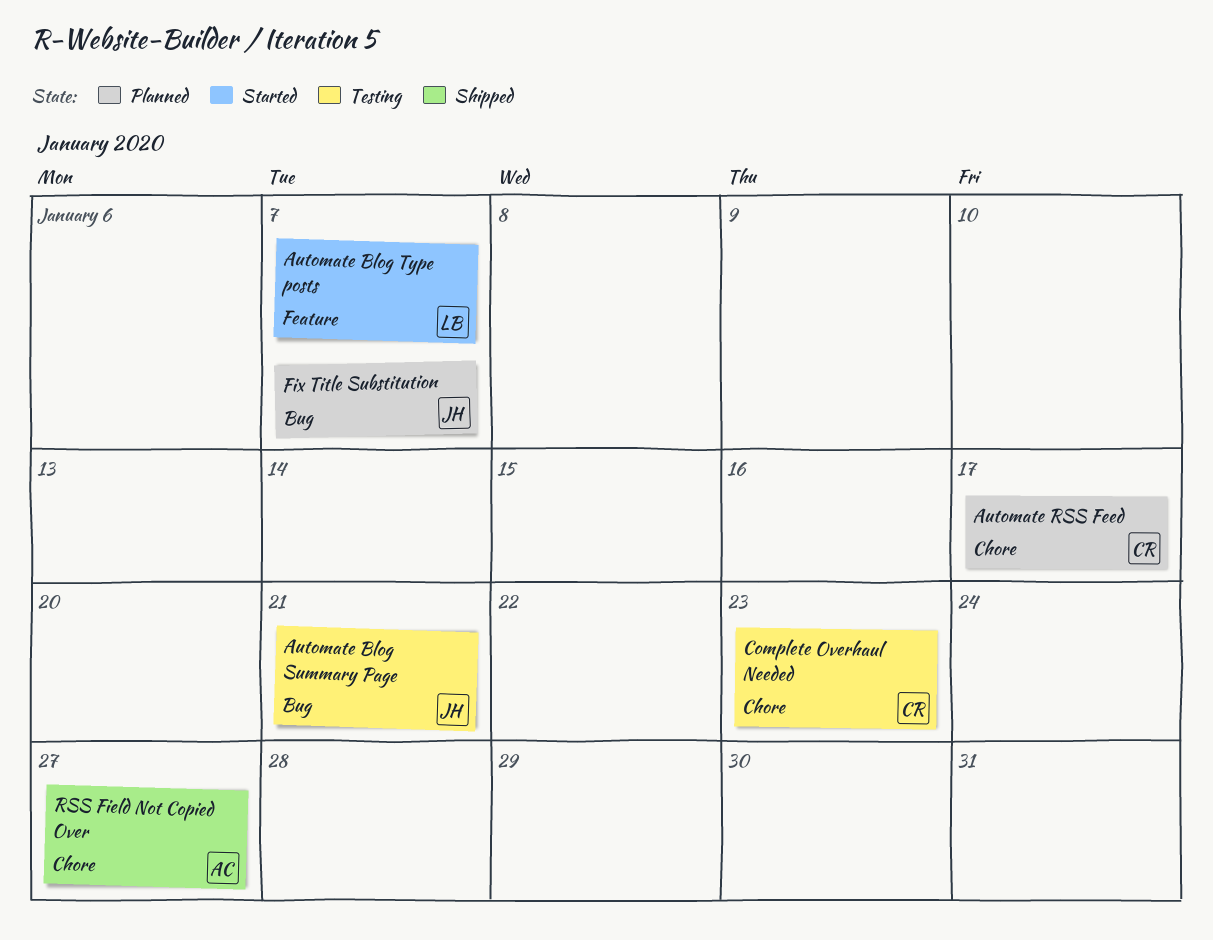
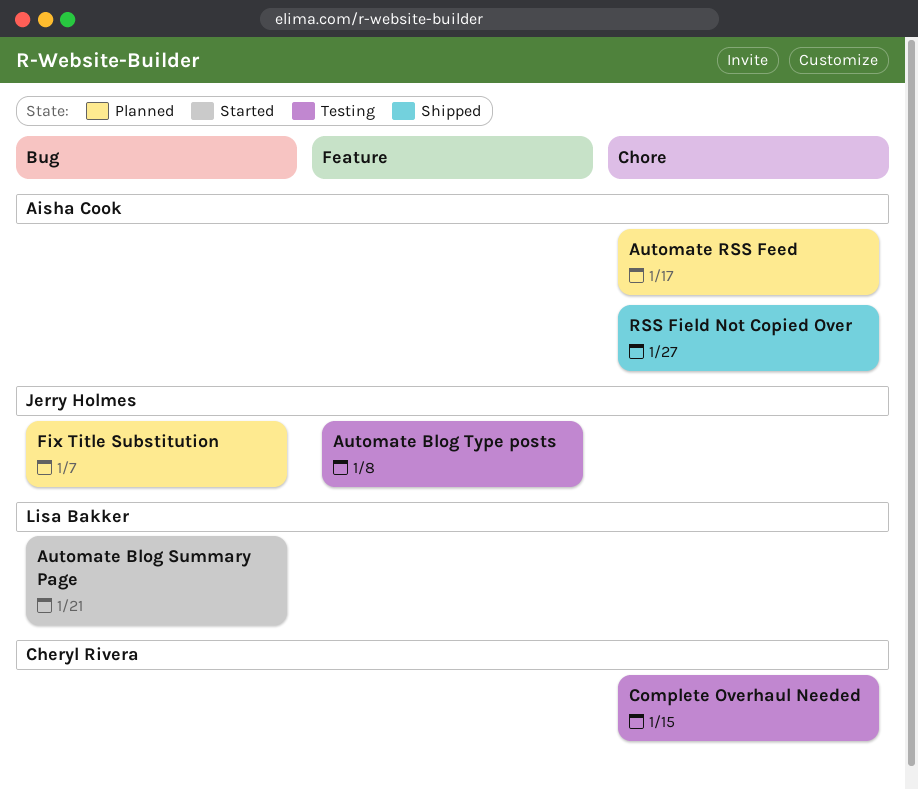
Automate Blog Summary Page, status: Testing -> Started
Automate Blog Summary Page, owner: Jerry Holmes -> Lisa Bakker
Automate Blog Type posts, status: Started -> Testing
Automate Blog Type posts, owner: Lisa Bakker -> Jerry Holmes
Automate Blog Type posts, due: Jan 7 -> Jan 8
Automate RSS Feed, owner: Cheryl Rivera -> Aisha Cook
Complete Overhaul Needed, due: Jan 23 -> Jan 15

